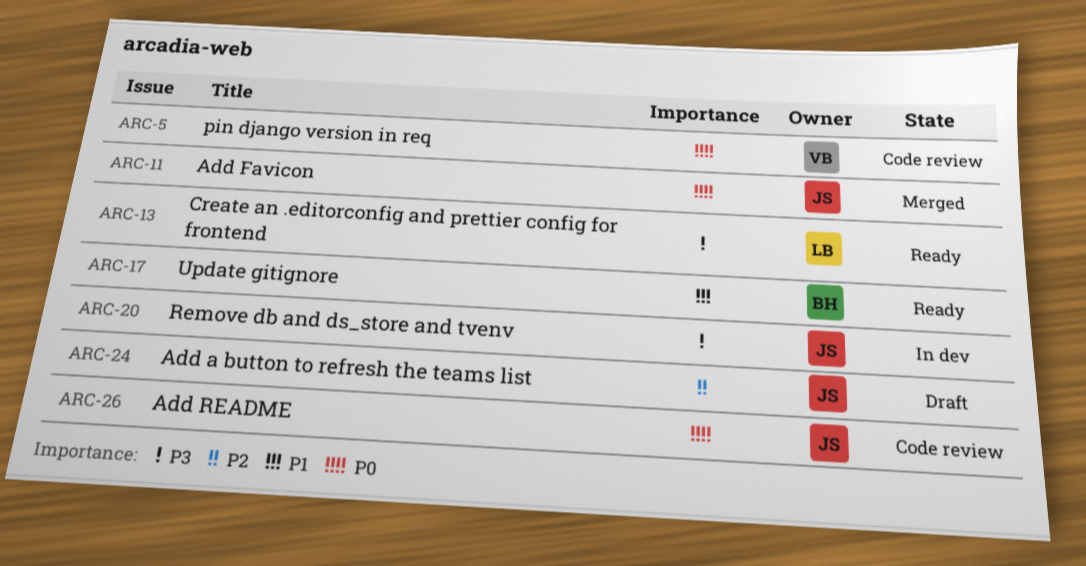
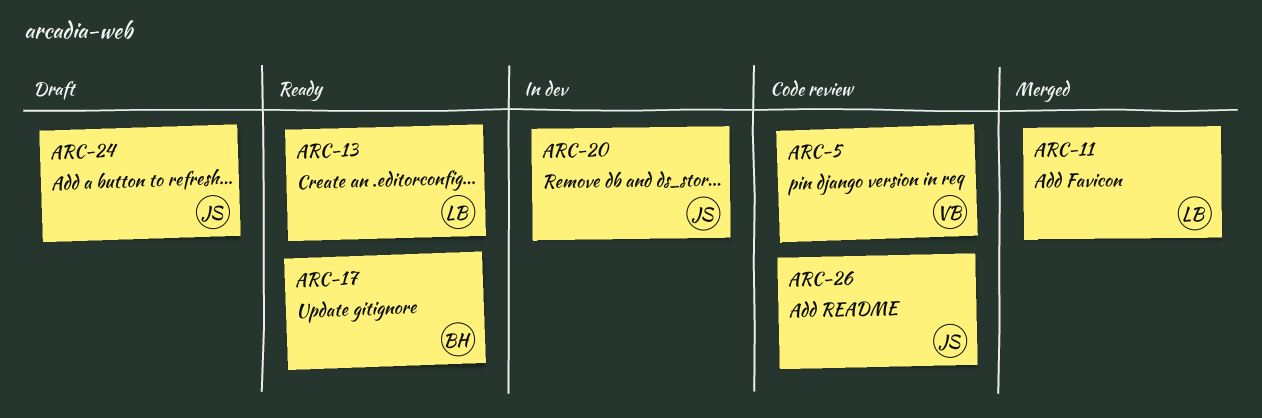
ARC-11, owner: JS -> LB

